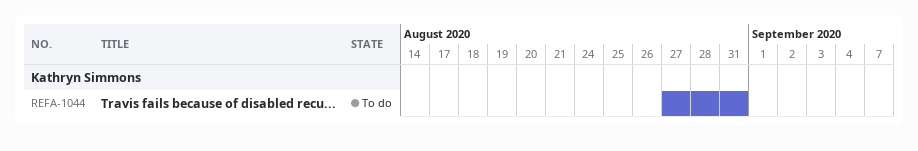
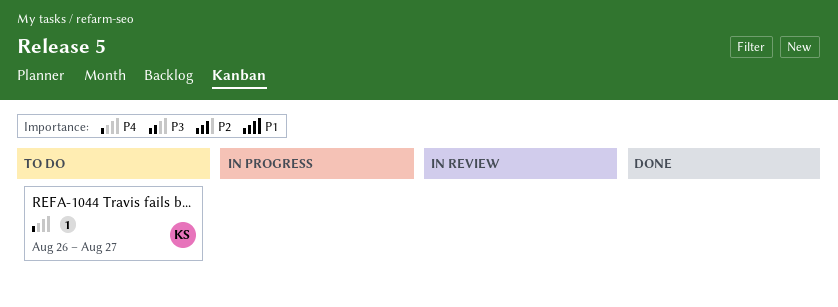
REFA-1044, start: Aug 27 -> Aug 26
REFA-1044, due: Aug 31 -> Aug 27

